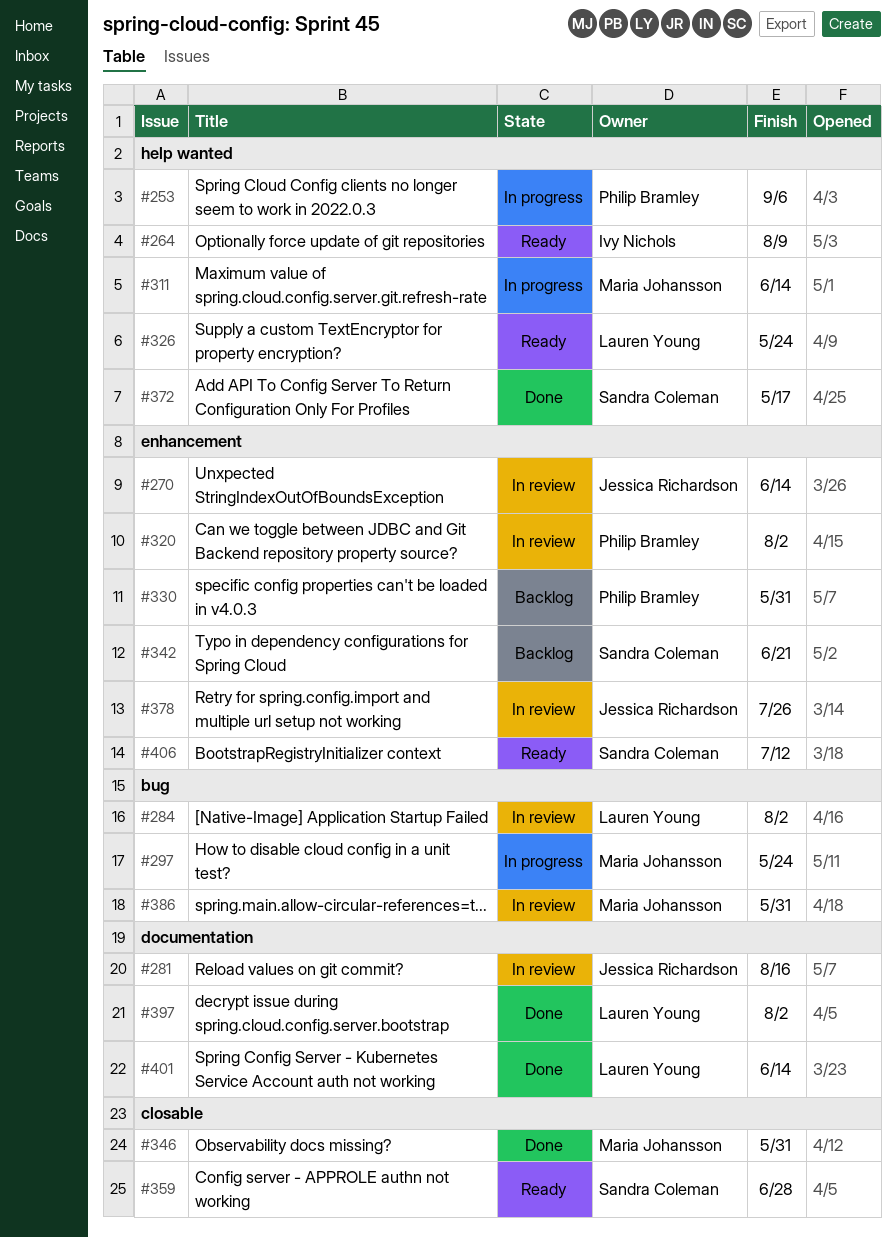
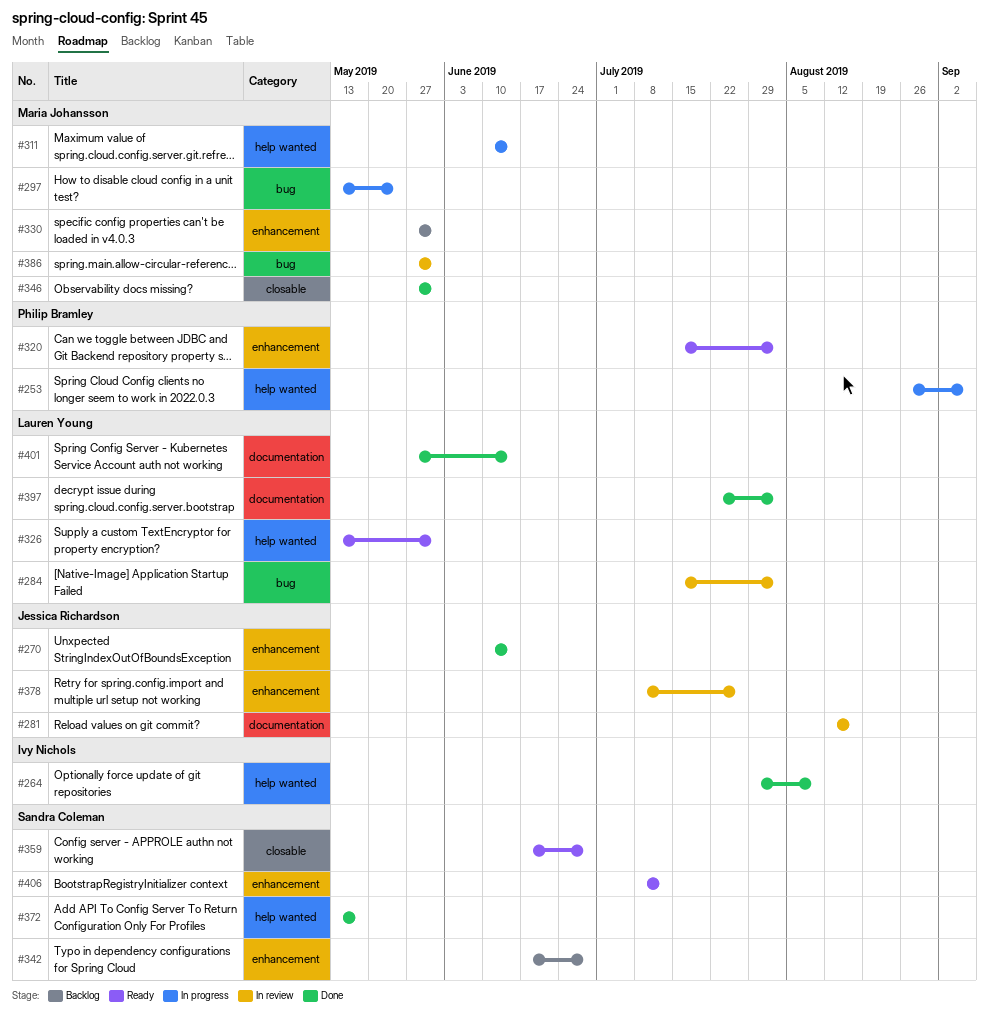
#264, status: Ready -> Done
#270, status: In review -> Done
#320, status: In review -> Ready
#326, due: May 24 -> May 31
#330, owner: Philip Bramley -> Maria Johansson
#342, due: Jun 21 -> Jun 28

